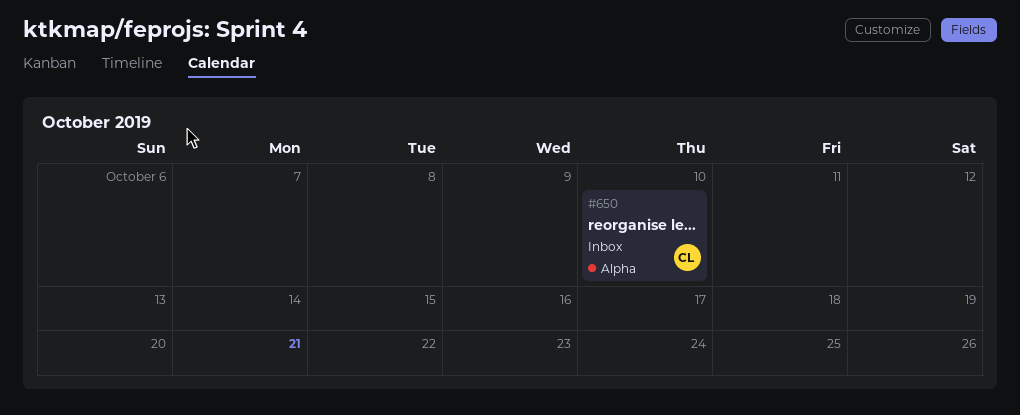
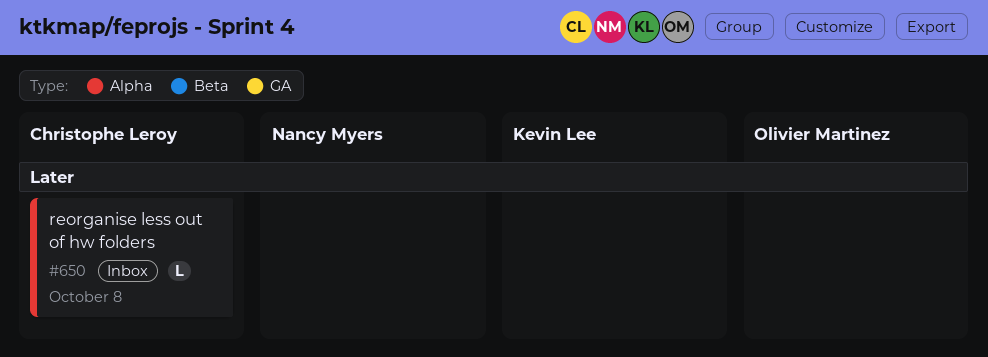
#650, due: Oct 10 -> Oct 8

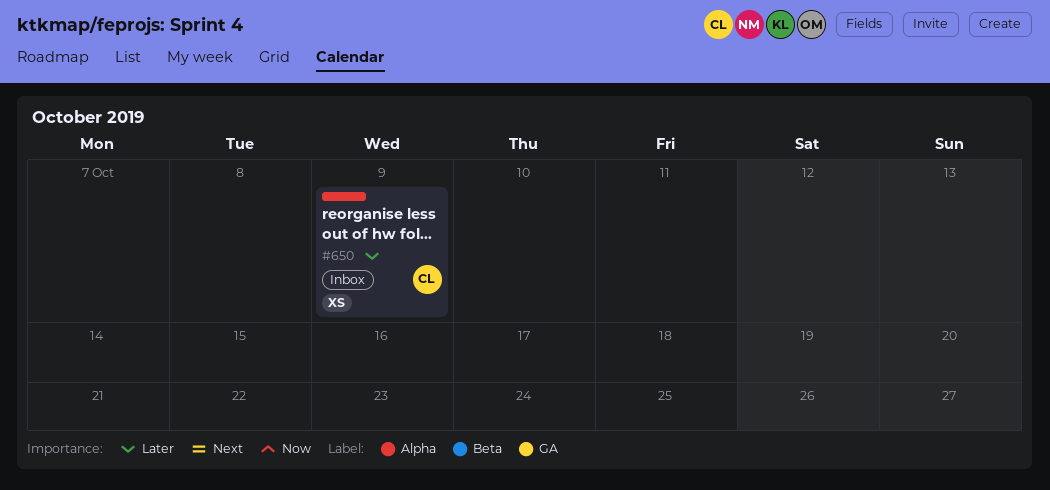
#650, estimate: L -> XS
#650, due: Oct 8 -> Oct 9

